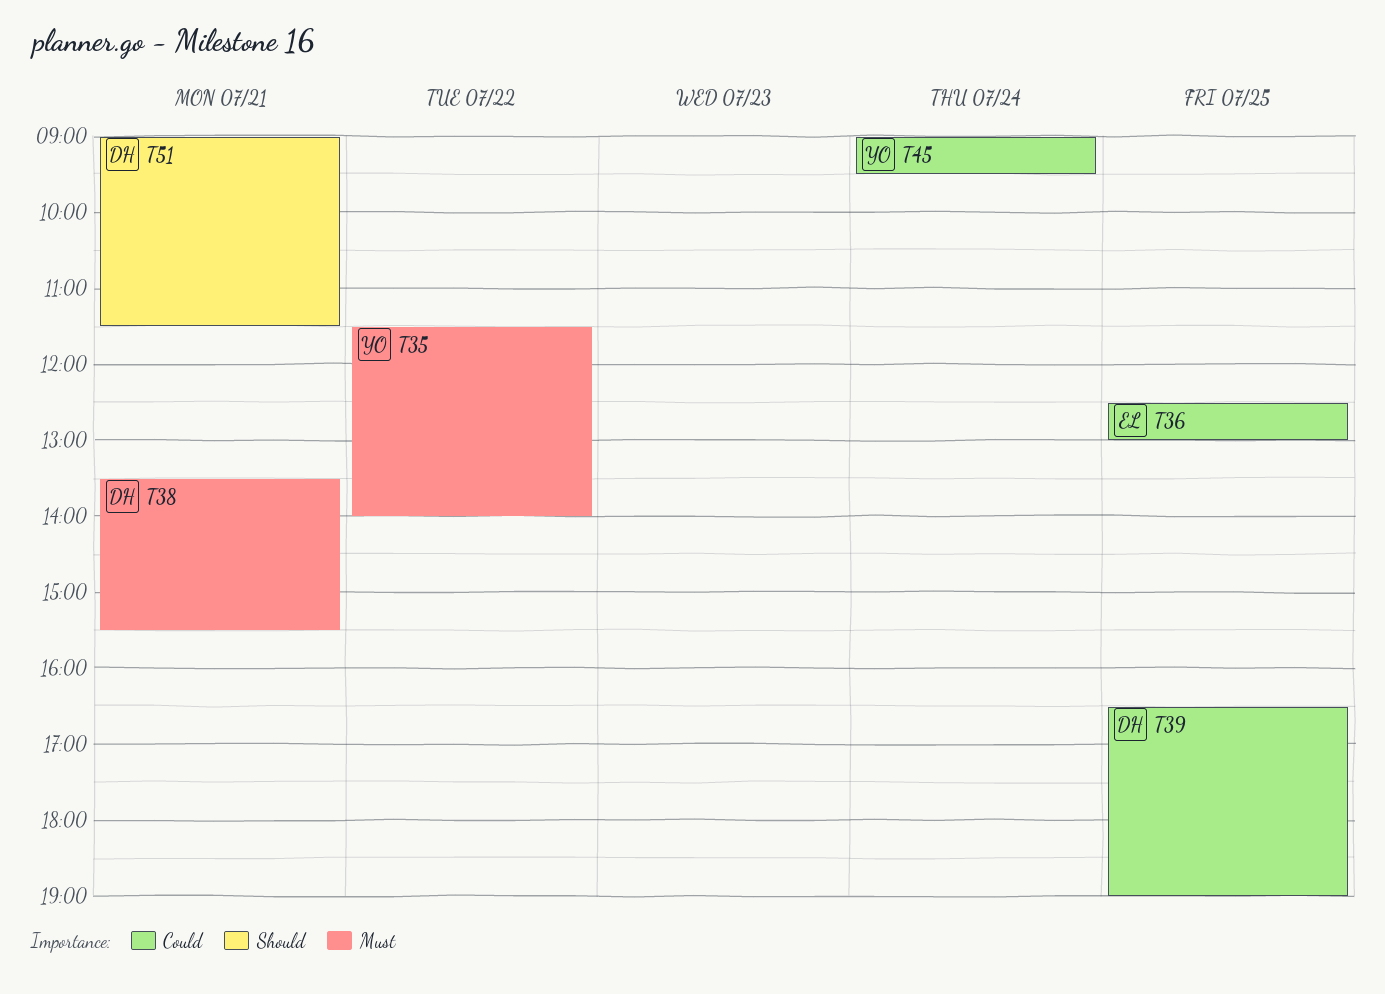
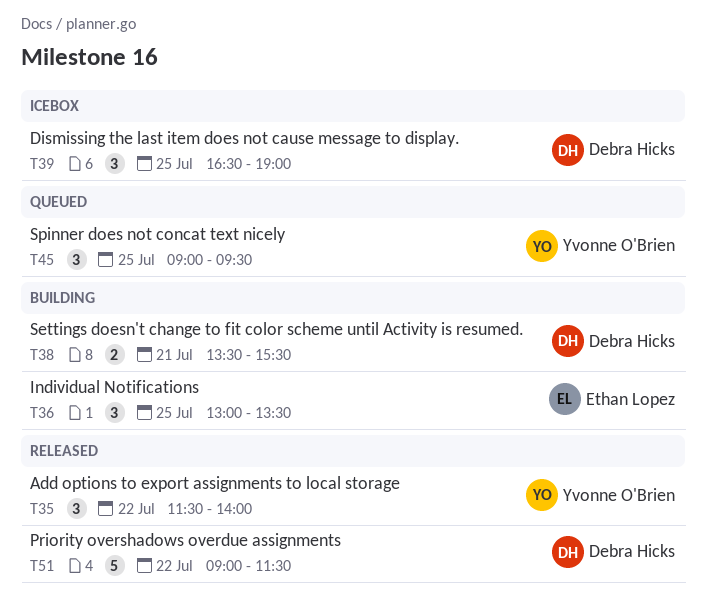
T36, begins: 12:30 -> 13:00
T36, ends: 13:00 -> 13:30
T45, day: Jul 24 -> Jul 25
T51, day: Jul 21 -> Jul 22

